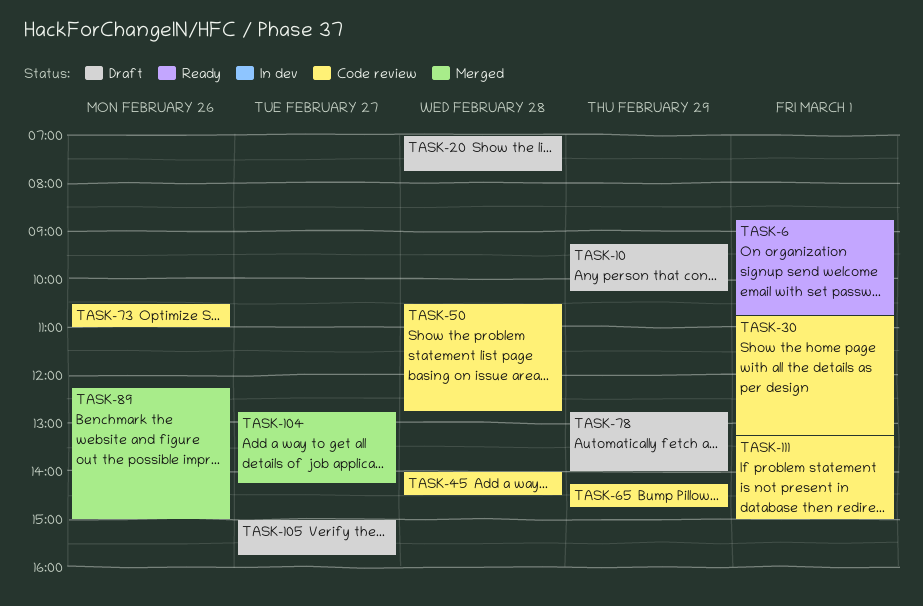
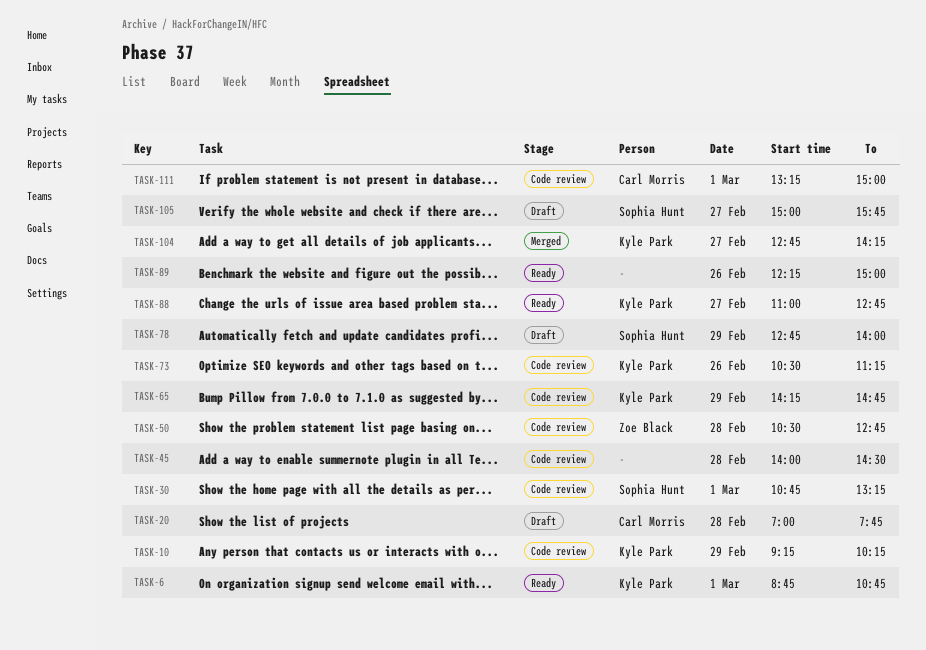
TASK-10, status: Draft -> Code review
TASK-73, ends: 11:00 -> 11:15
TASK-88: none -> present
TASK-89, status: Merged -> Ready

